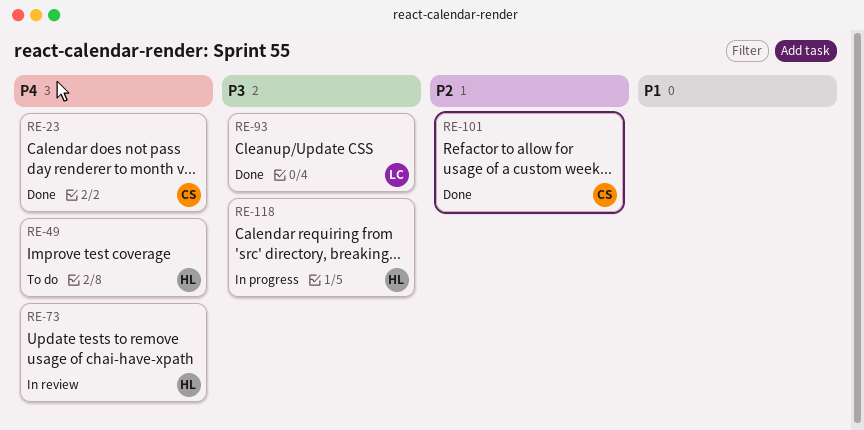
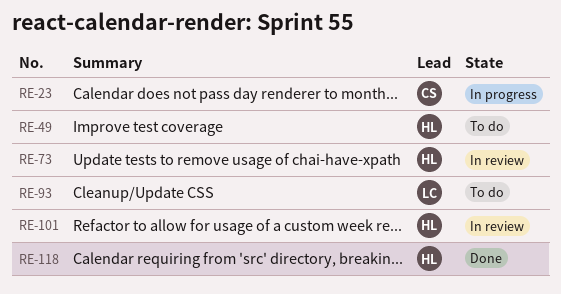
RE-23, status: Done -> In progress
RE-93, status: Done -> To do
RE-101, status: Done -> In review
RE-101, owner: CS -> HL
RE-118, status: In progress -> Done

